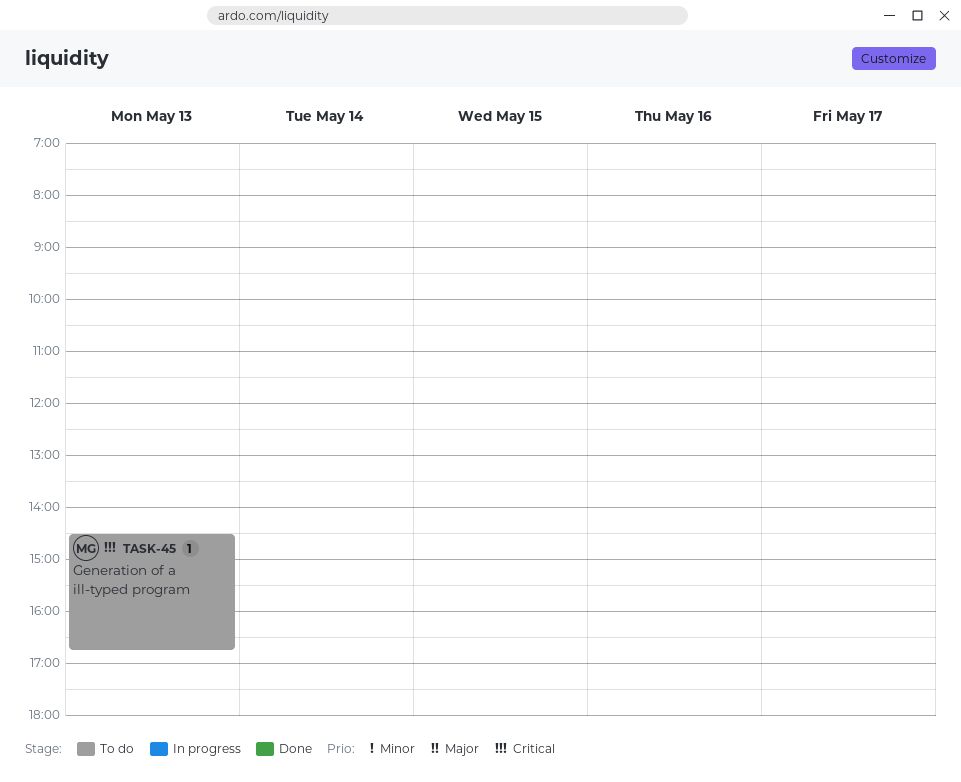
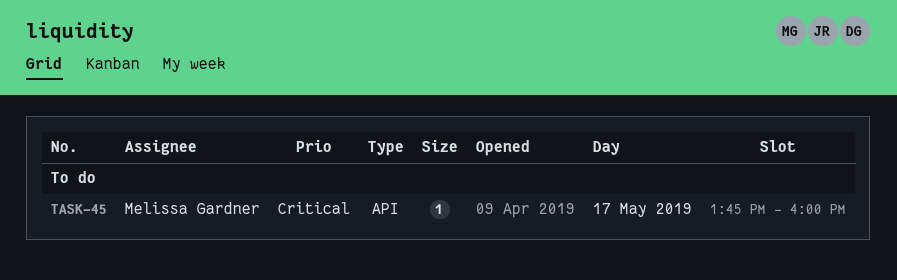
TASK-45, day: May 13 -> May 17
TASK-45, begins: 14:30 -> 13:45
TASK-45, ends: 16:45 -> 16:00

